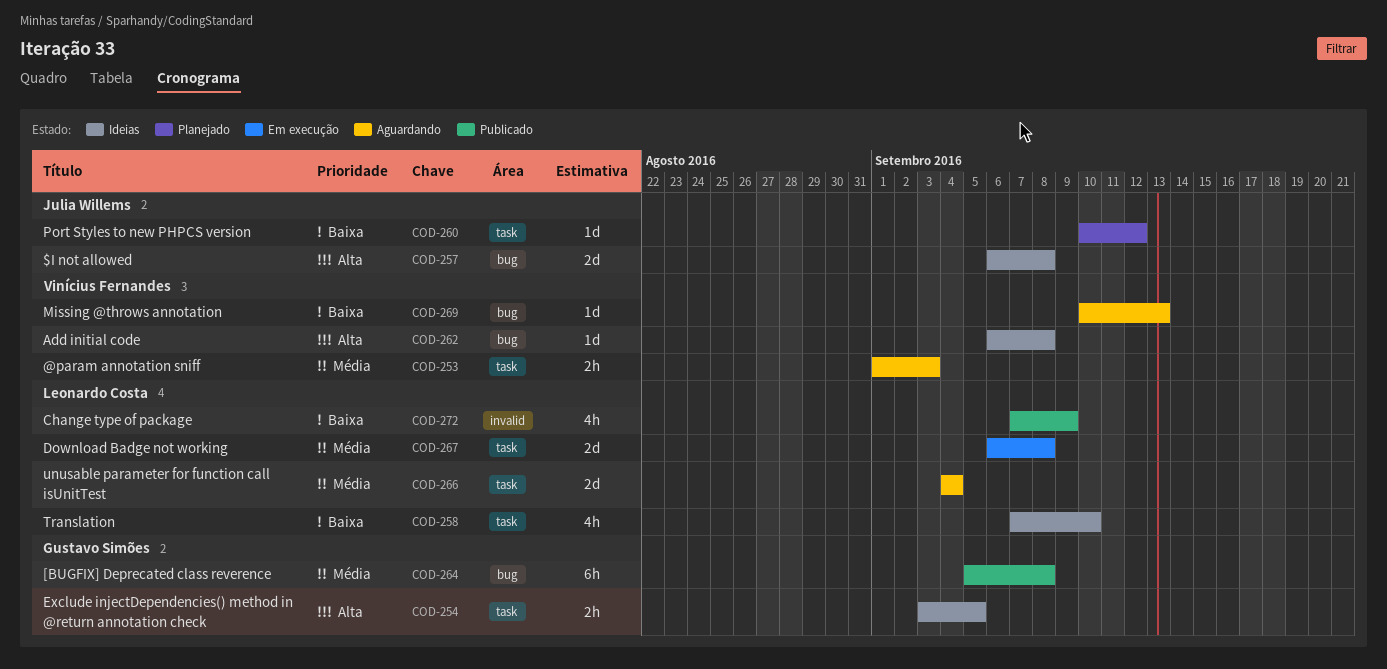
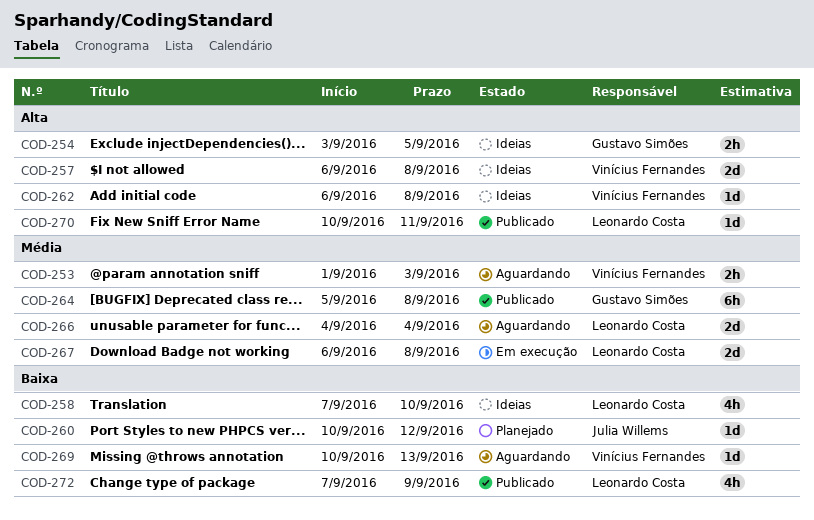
COD-257, owner: Julia Willems -> Vinícius Fernandes
COD-270: none -> present

